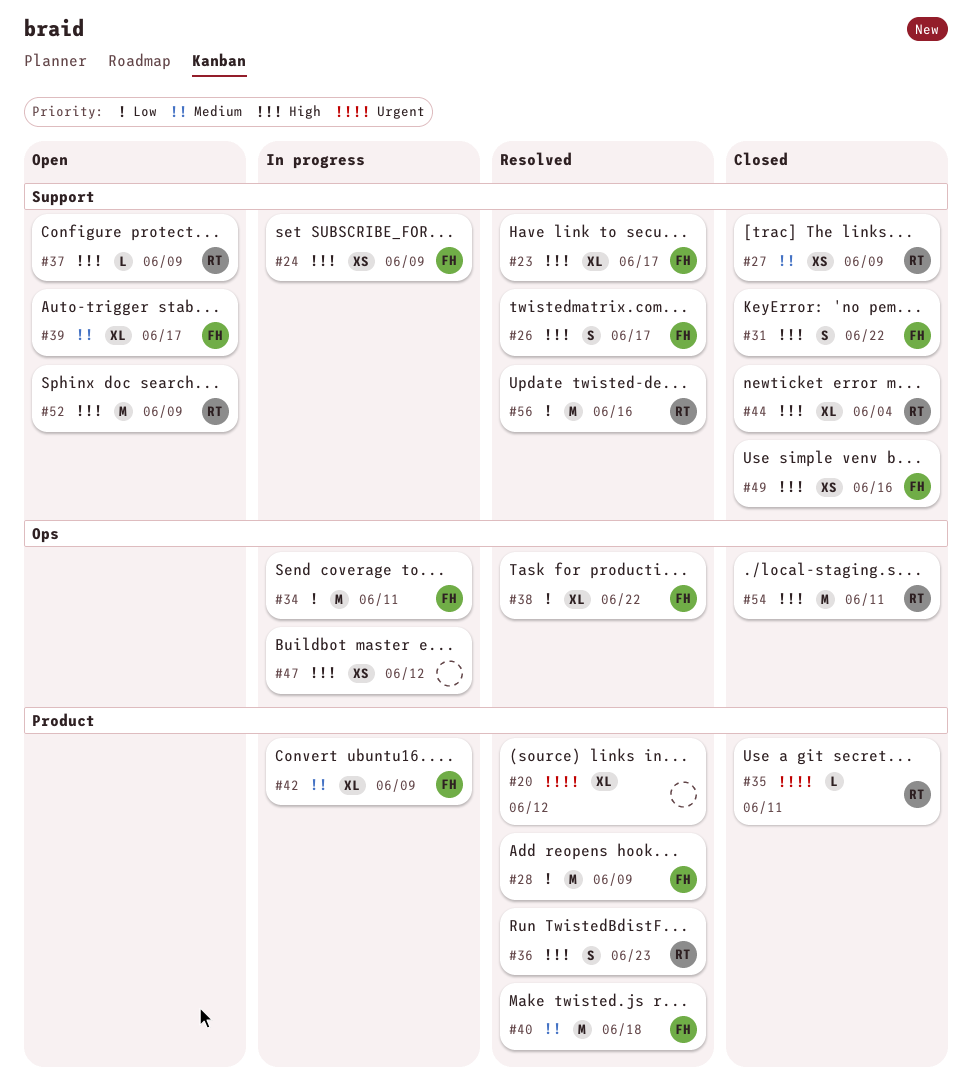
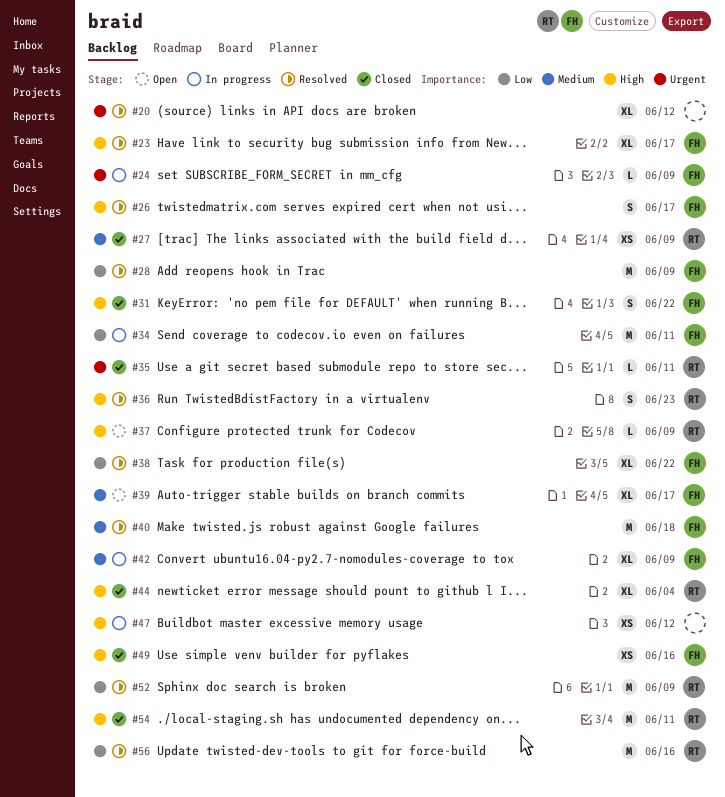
#24, priority: High -> Urgent
#24, estimate: XS -> L
#52, status: Open -> Resolved
#52, priority: High -> Low

